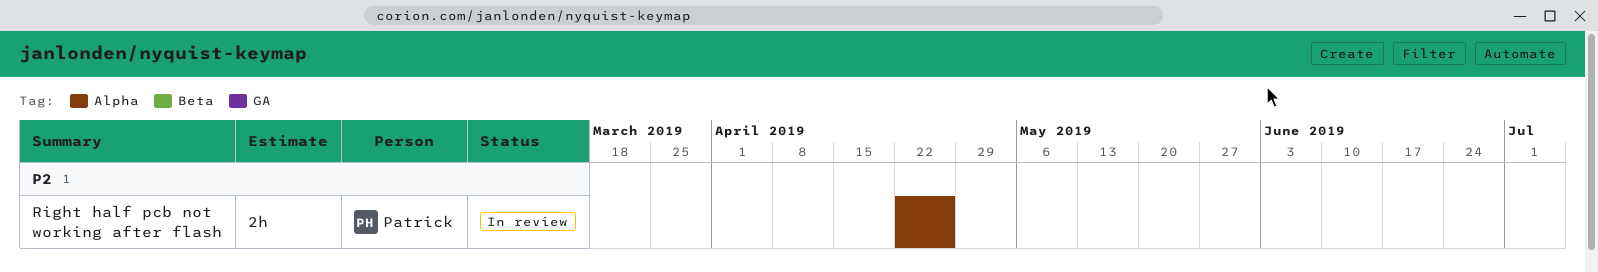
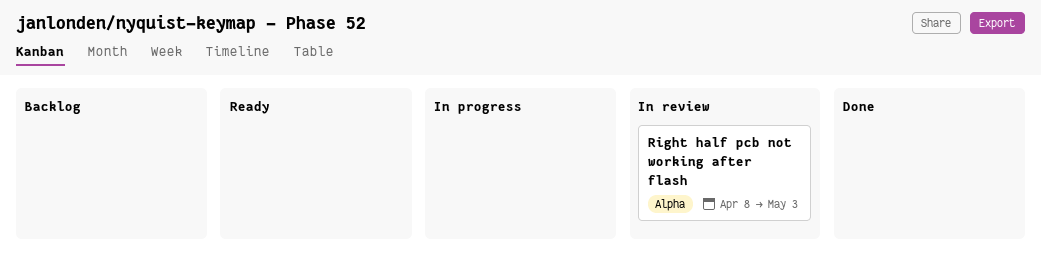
Right half pcb not working after flash, start: Apr 22 -> Apr 8
Right half pcb not working after flash, due: Apr 26 -> May 3

